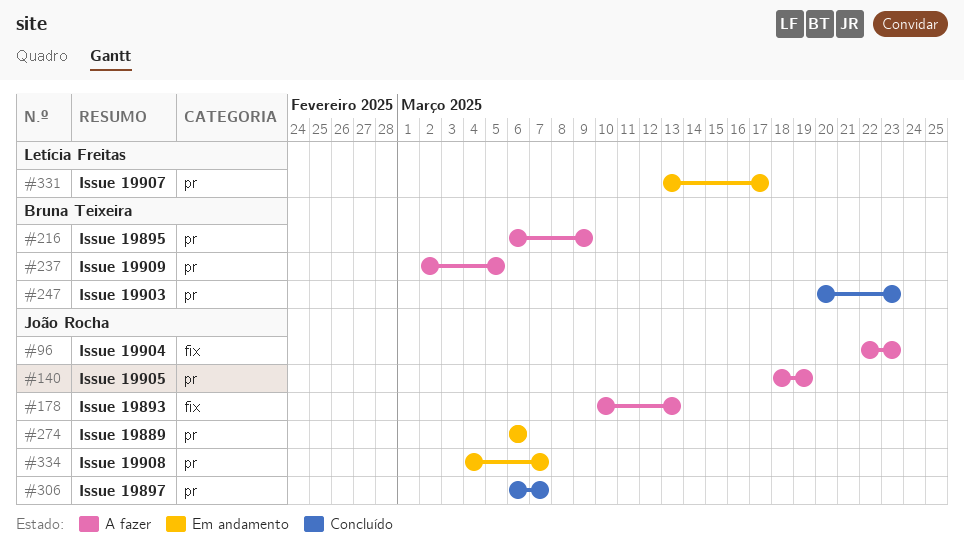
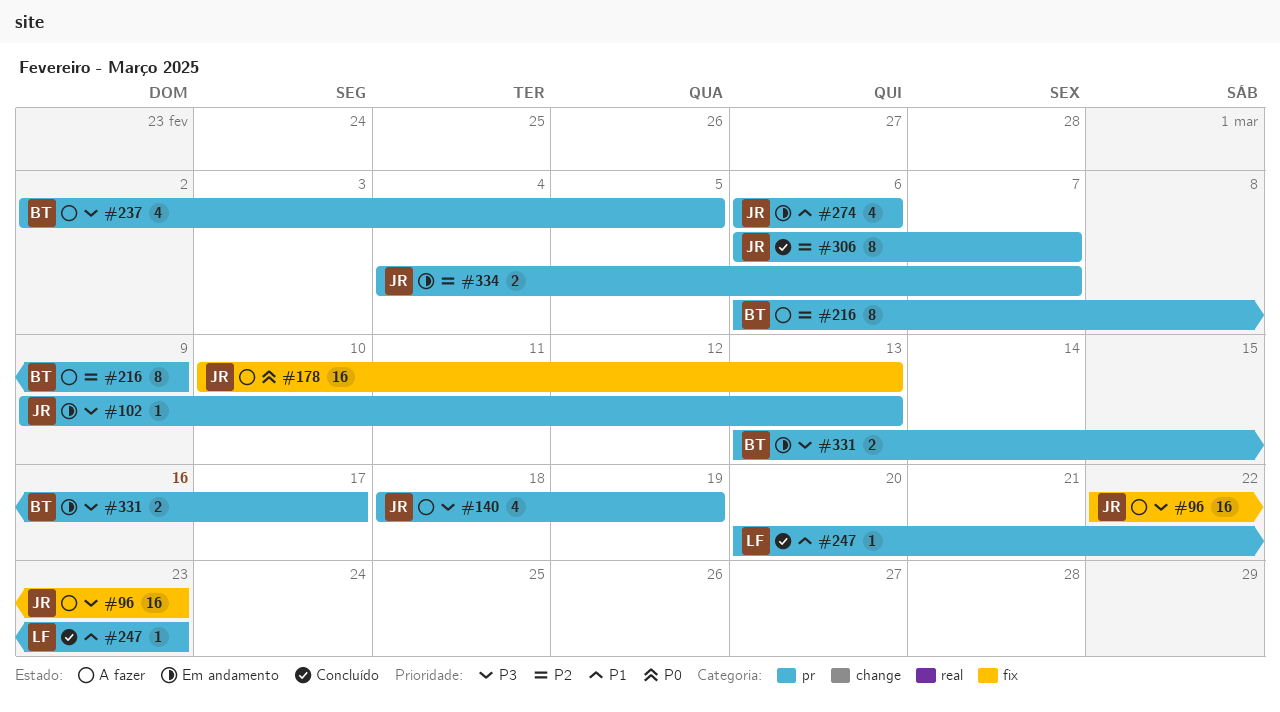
#102: none -> present
#247, owner: Bruna Teixeira -> Letícia Freitas
#331, owner: Letícia Freitas -> Bruna Teixeira

